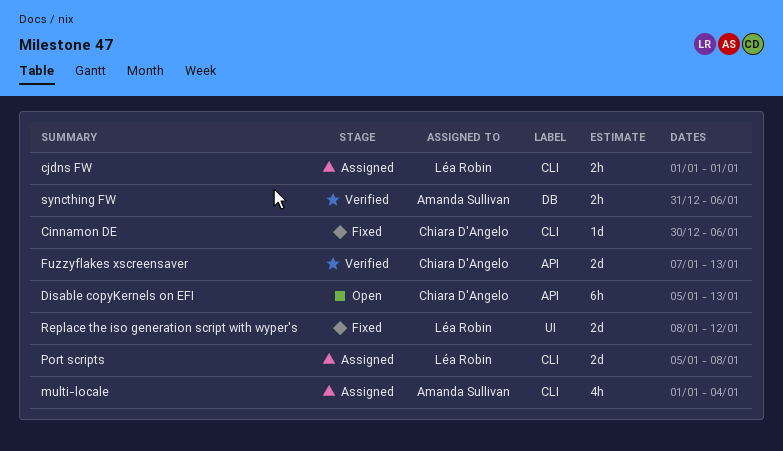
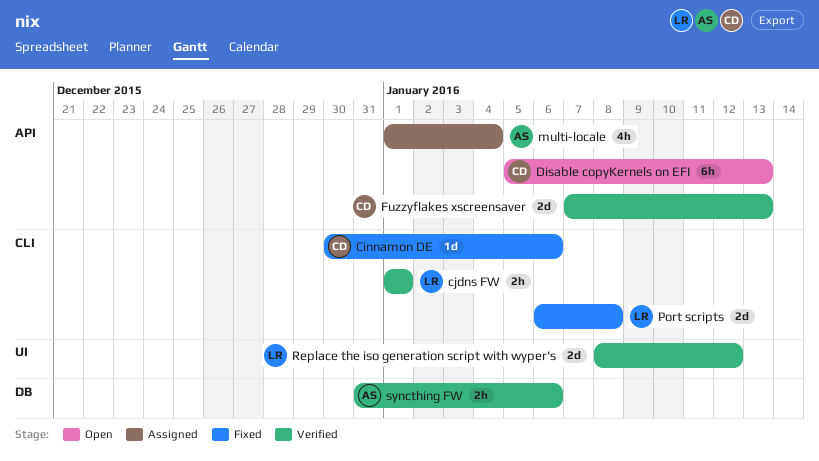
cjdns FW, status: Assigned -> Verified
multi-locale, label: CLI -> API
Port scripts, status: Assigned -> Fixed
Port scripts, start: Jan 5 -> Jan 6
Replace the iso generation script with wyper's, status: Fixed -> Verified

